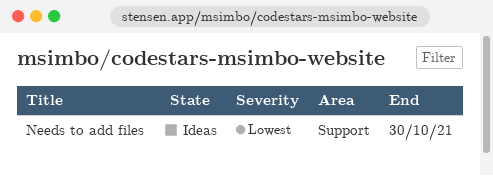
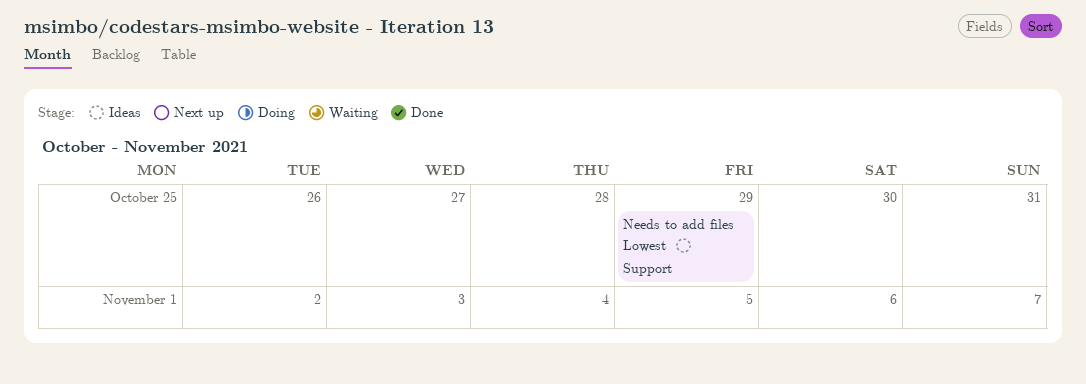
Needs to add files, due: Oct 30 -> Oct 29

